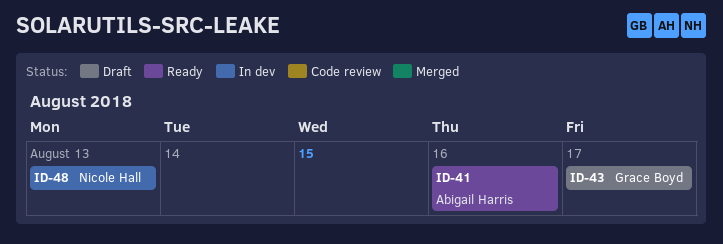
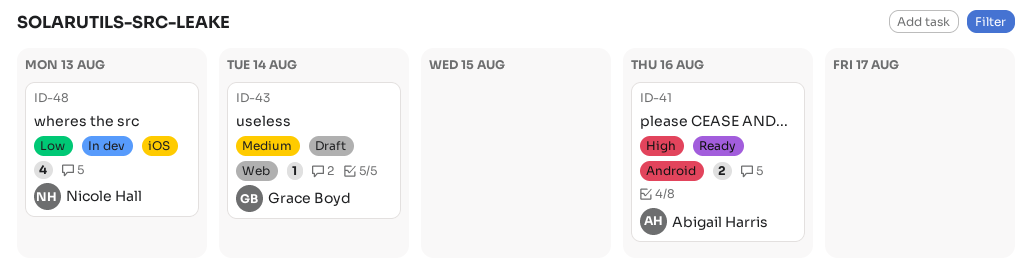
ID-43, due: Aug 17 -> Aug 14

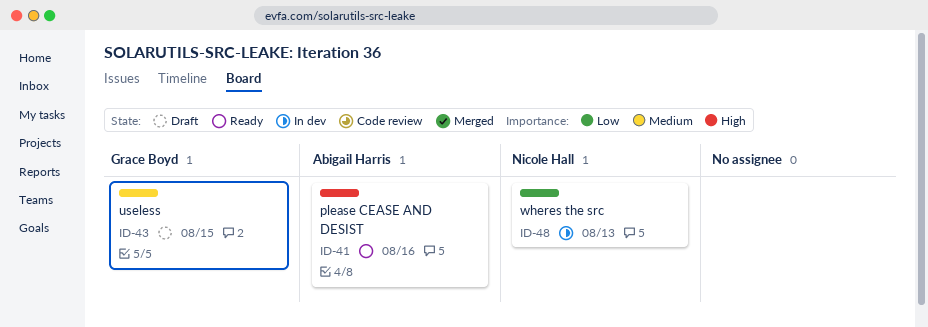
ID-43, due: Aug 14 -> Aug 15

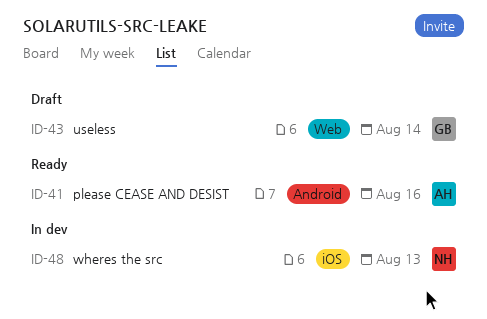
ID-43, due: Aug 15 -> Aug 14

